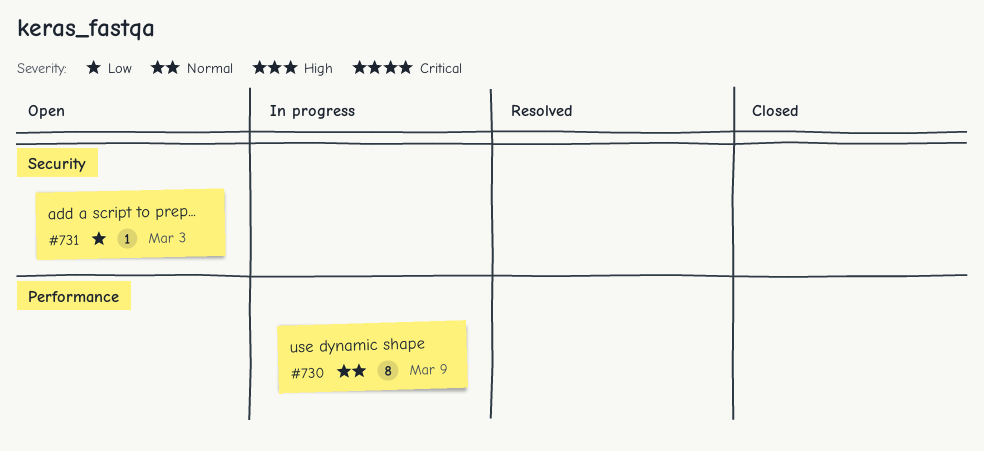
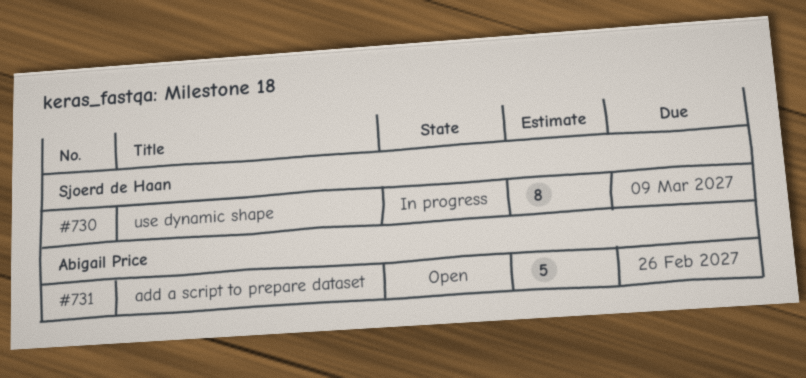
#731, estimate: 1 -> 5
#731, due: Mar 3 -> Feb 26

